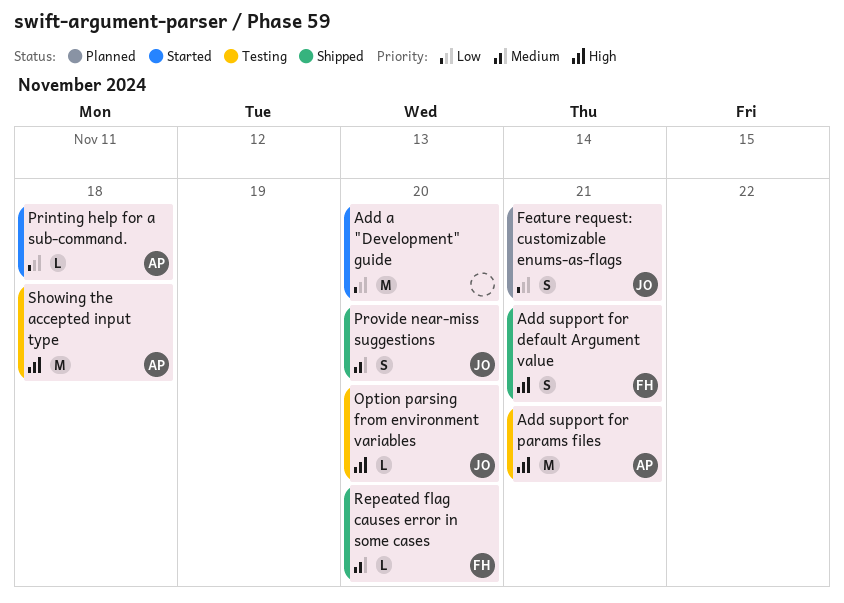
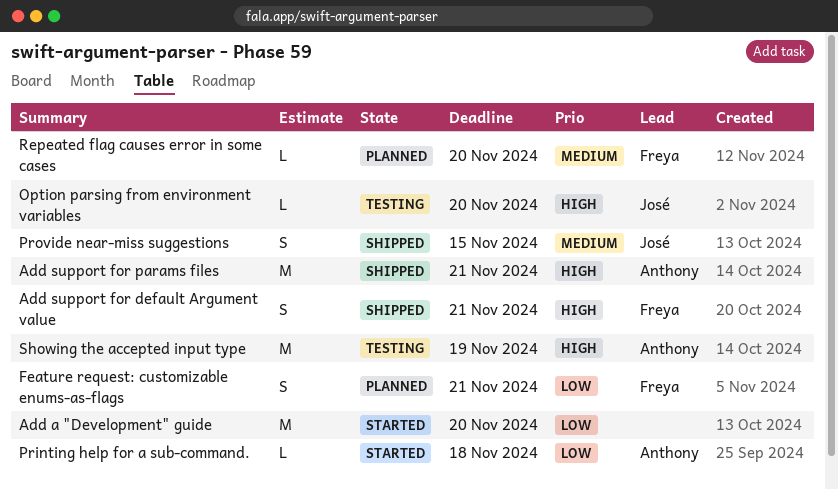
Add support for params files, status: Testing -> Shipped
Feature request: customizable enums-as-flags, owner: José -> Freya
Provide near-miss suggestions, due: Nov 20 -> Nov 15
Repeated flag causes error in some cases, status: Shipped -> Planned
Showing the accepted input type, due: Nov 18 -> Nov 19

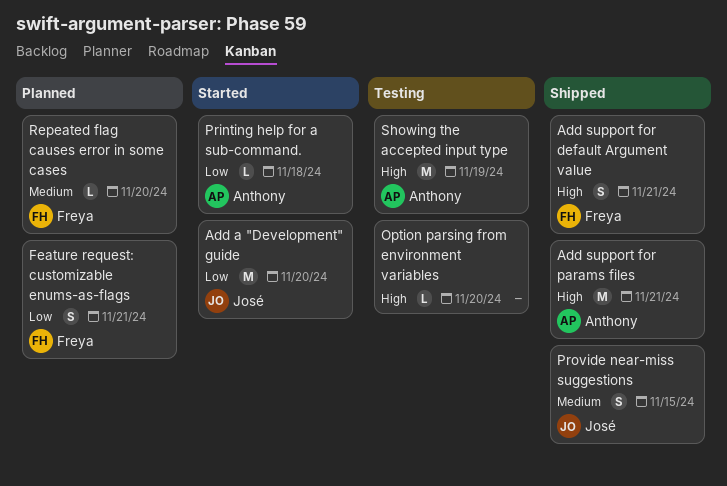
Add a "Development" guide, owner: none -> José
Option parsing from environment variables, owner: José -> none

